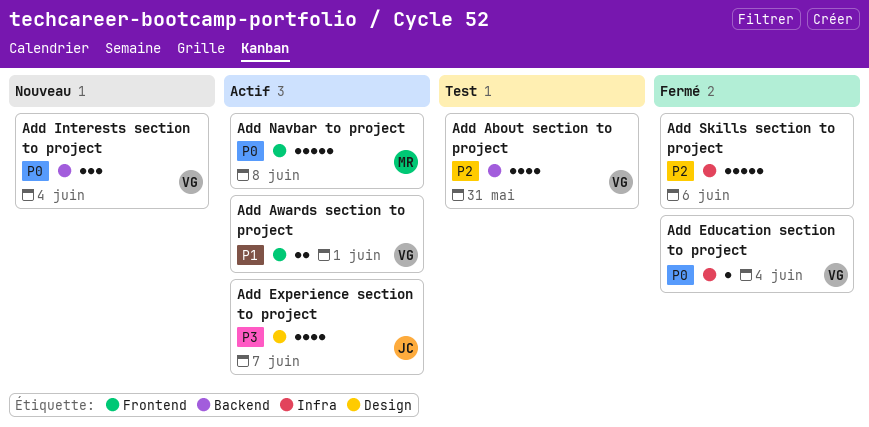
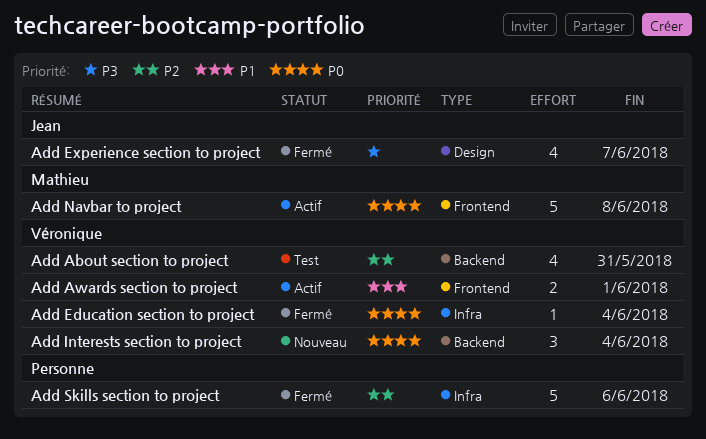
Add Experience section to project, status: Actif -> Fermé

